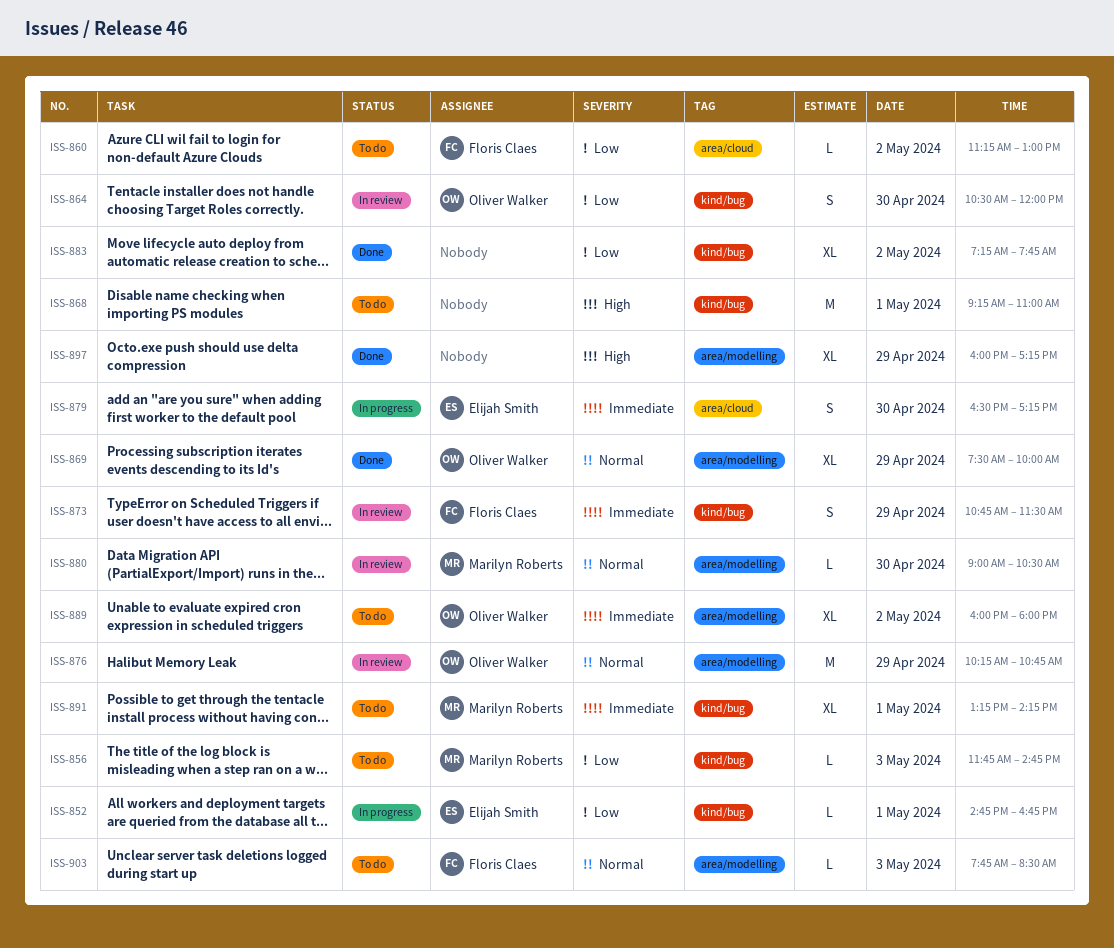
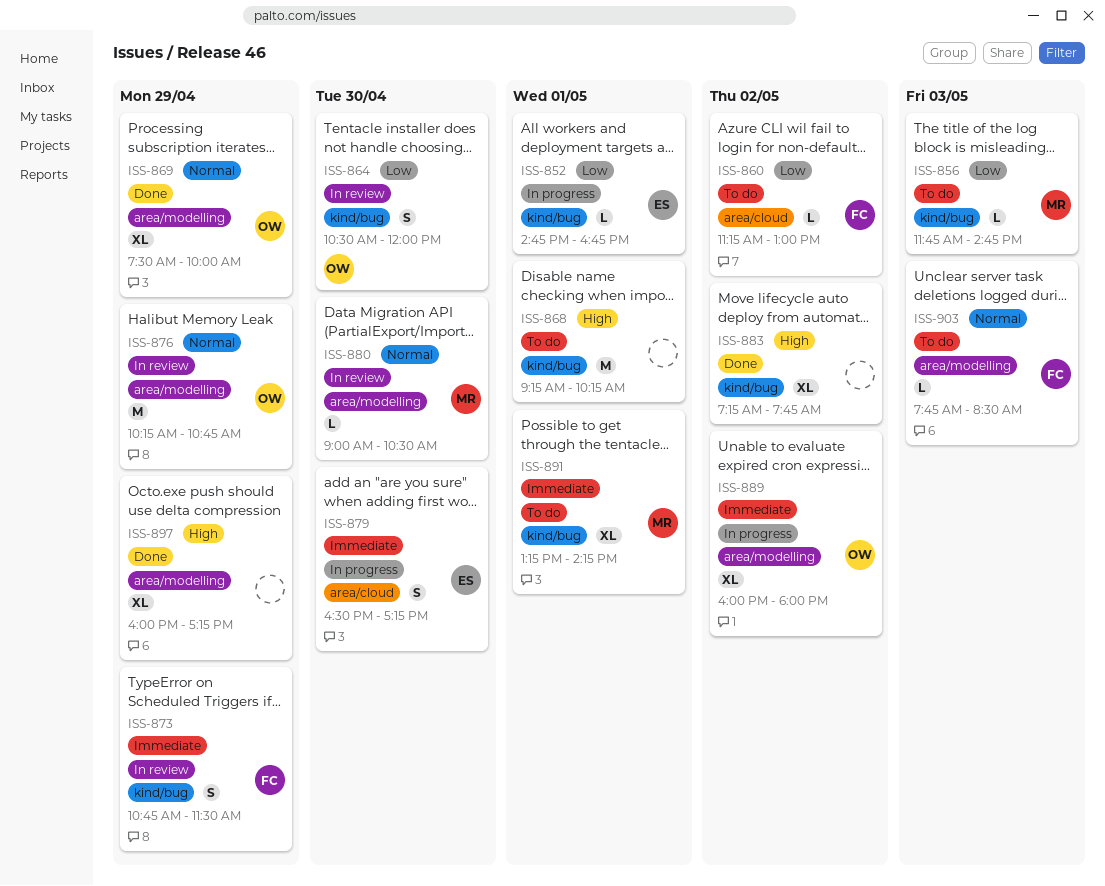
ISS-868, ends: 11:00 -> 10:15
ISS-883, priority: Low -> High
ISS-889, status: To do -> In progress

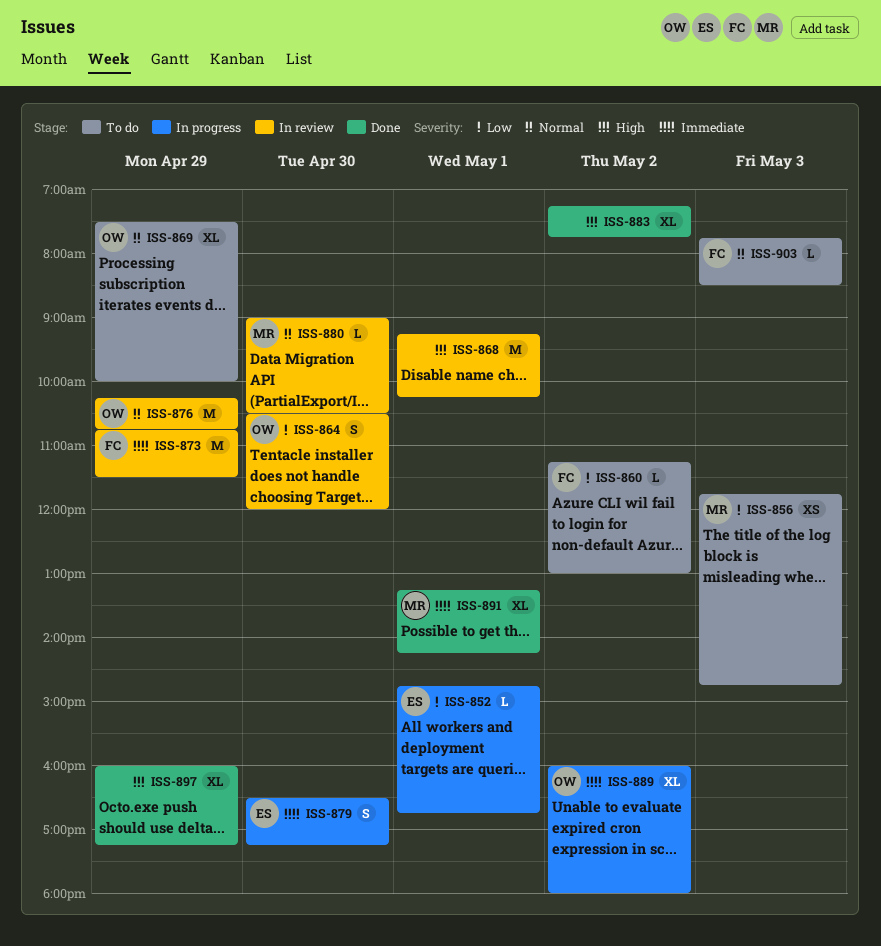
ISS-856, estimate: L -> XS
ISS-868, status: To do -> In review
ISS-869, status: Done -> To do
ISS-873, estimate: S -> M
ISS-891, status: To do -> Done

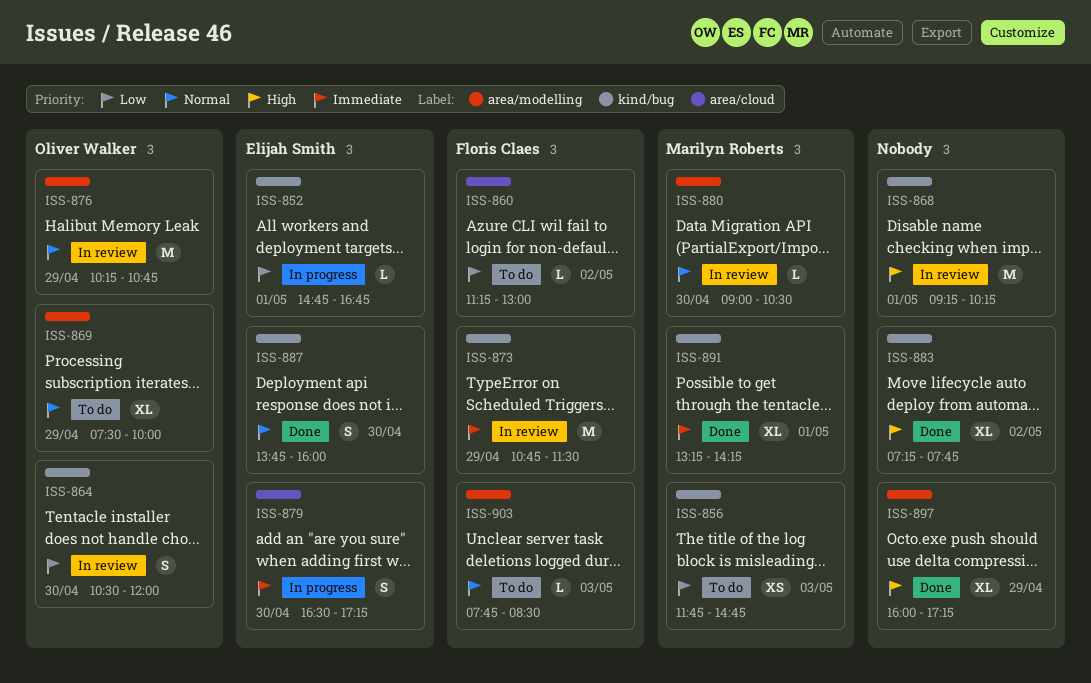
ISS-887: none -> present
ISS-889: present -> none

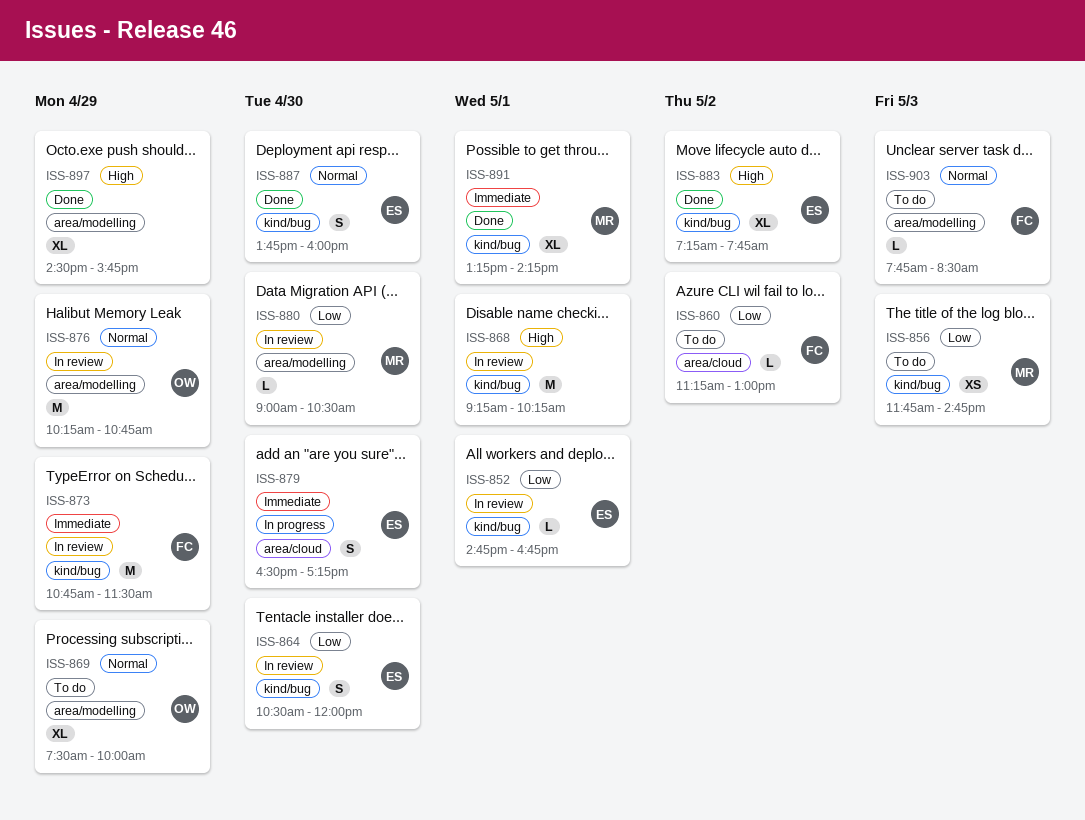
ISS-852, status: In progress -> In review
ISS-864, owner: Oliver Walker -> Elijah Smith
ISS-880, priority: Normal -> Low
ISS-883, owner: none -> Elijah Smith
ISS-897, begins: 16:00 -> 14:30
ISS-897, ends: 17:15 -> 15:45

